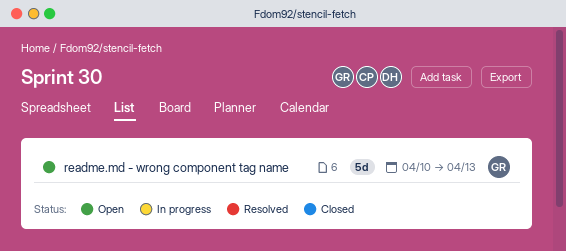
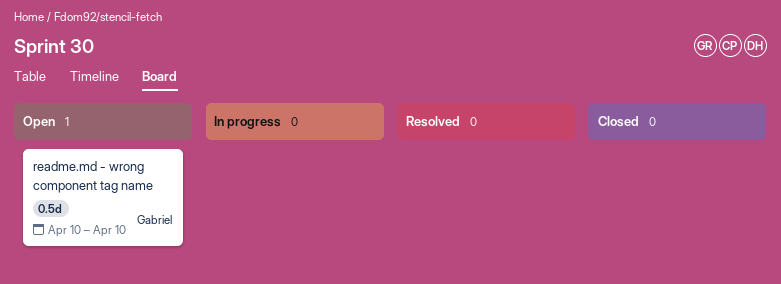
readme.md - wrong component tag name, estimate: 5d -> 0.5d
readme.md - wrong component tag name, due: Apr 13 -> Apr 10

